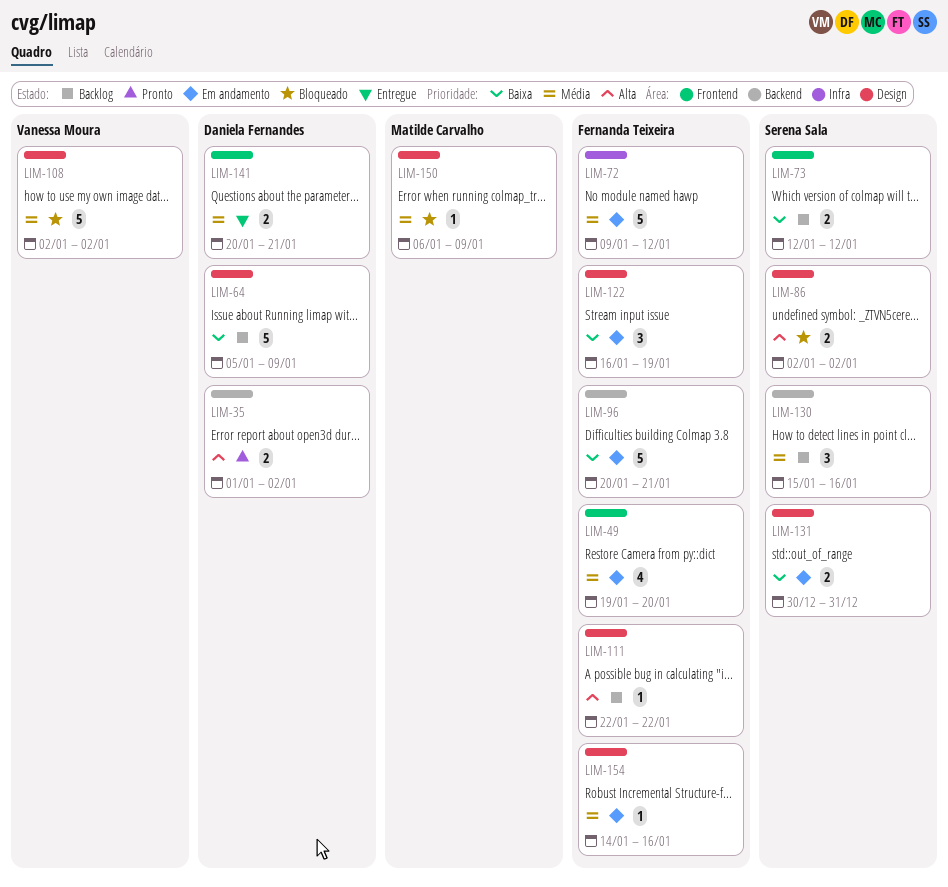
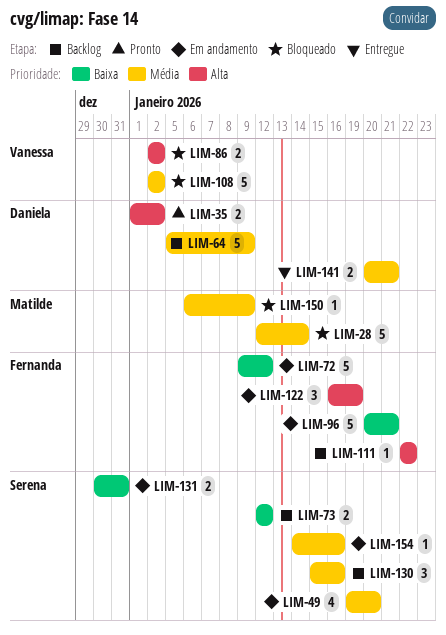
LIM-28: none -> present
LIM-49, owner: Fernanda Teixeira -> Serena Sala
LIM-64, priority: Baixa -> Média
LIM-72, priority: Média -> Baixa
LIM-86, owner: Serena Sala -> Vanessa Moura
LIM-122, priority: Baixa -> Alta
LIM-154, owner: Fernanda Teixeira -> Serena Sala

